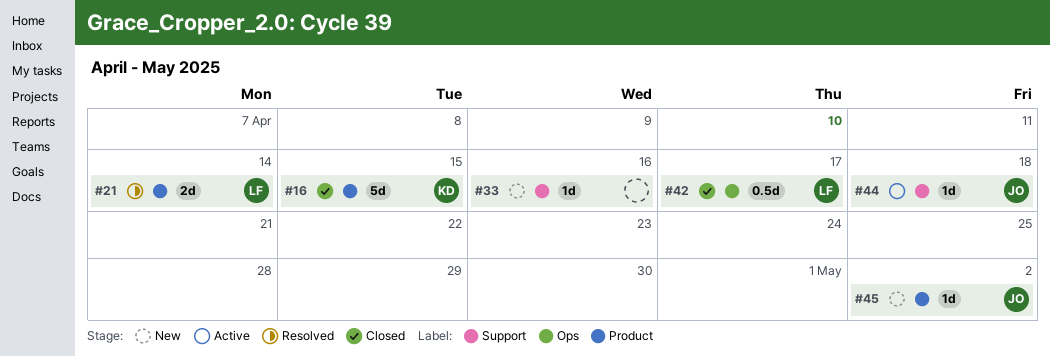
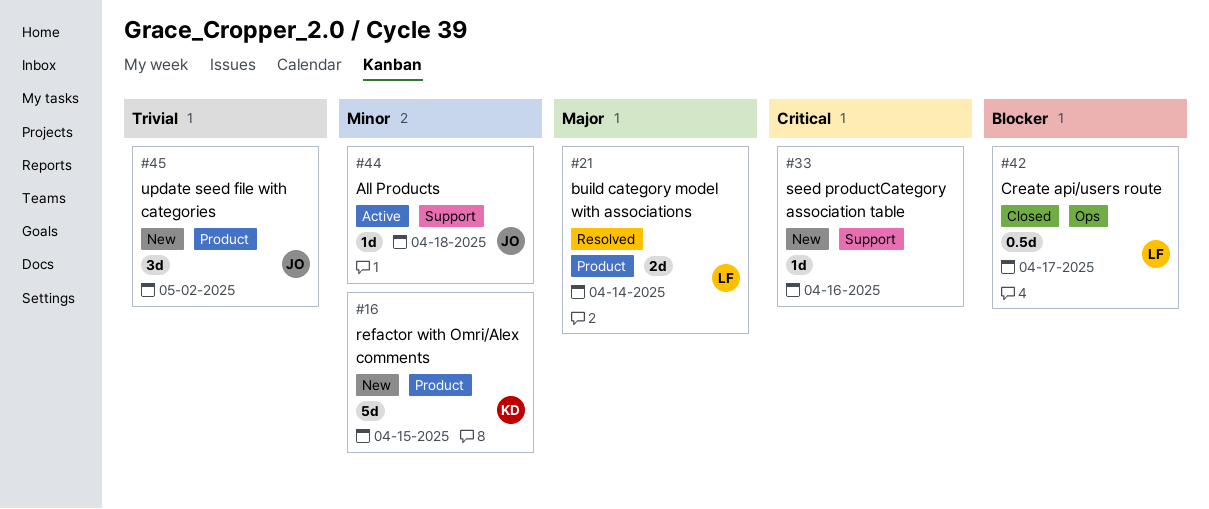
#16, status: Closed -> New
#45, estimate: 1d -> 3d

